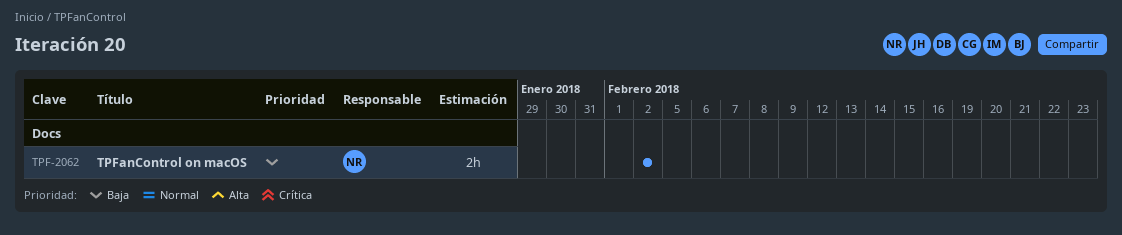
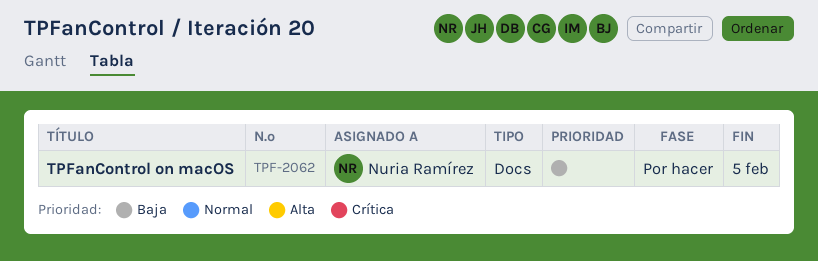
TPF-2062, due: Feb 2 -> Feb 5

